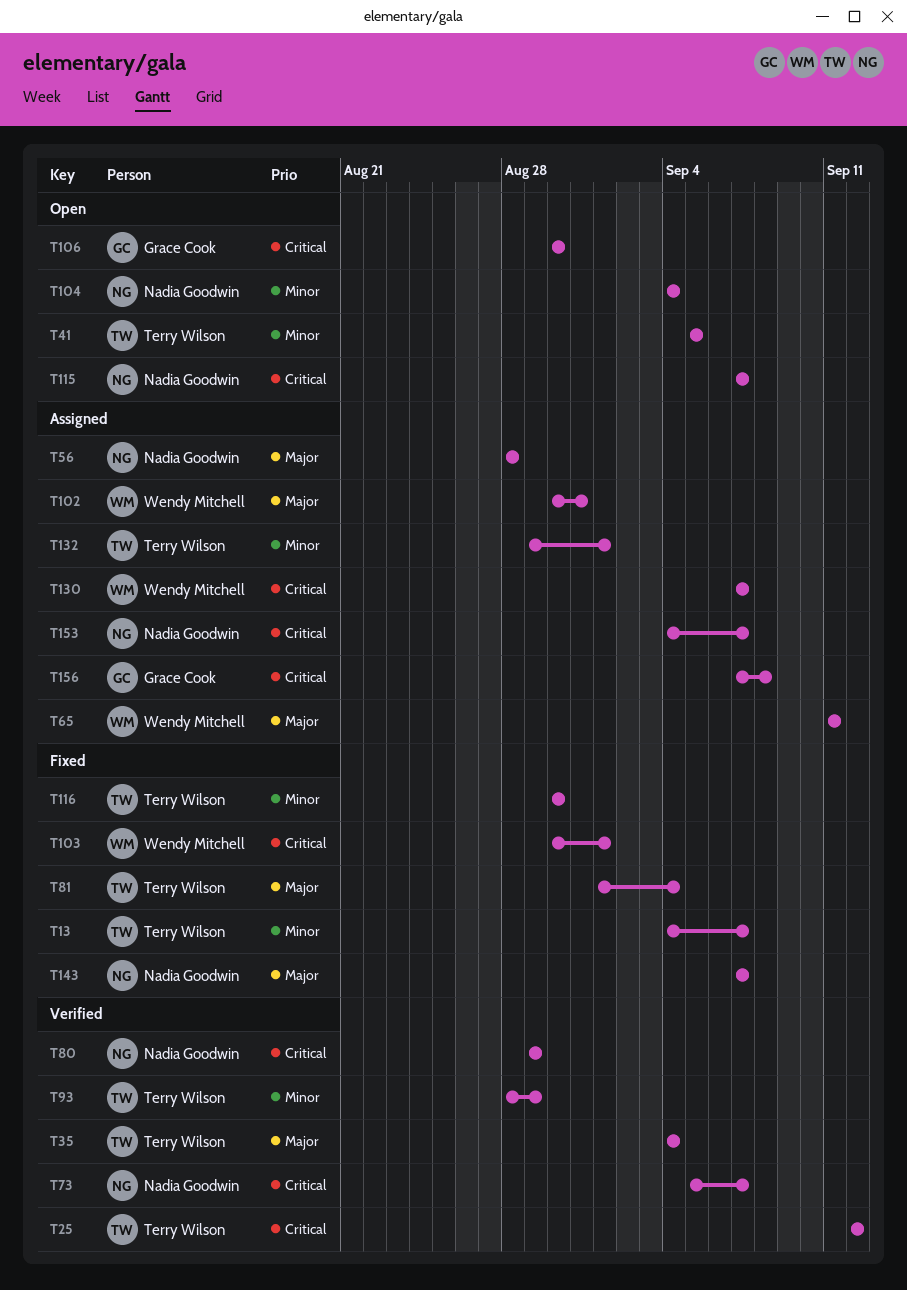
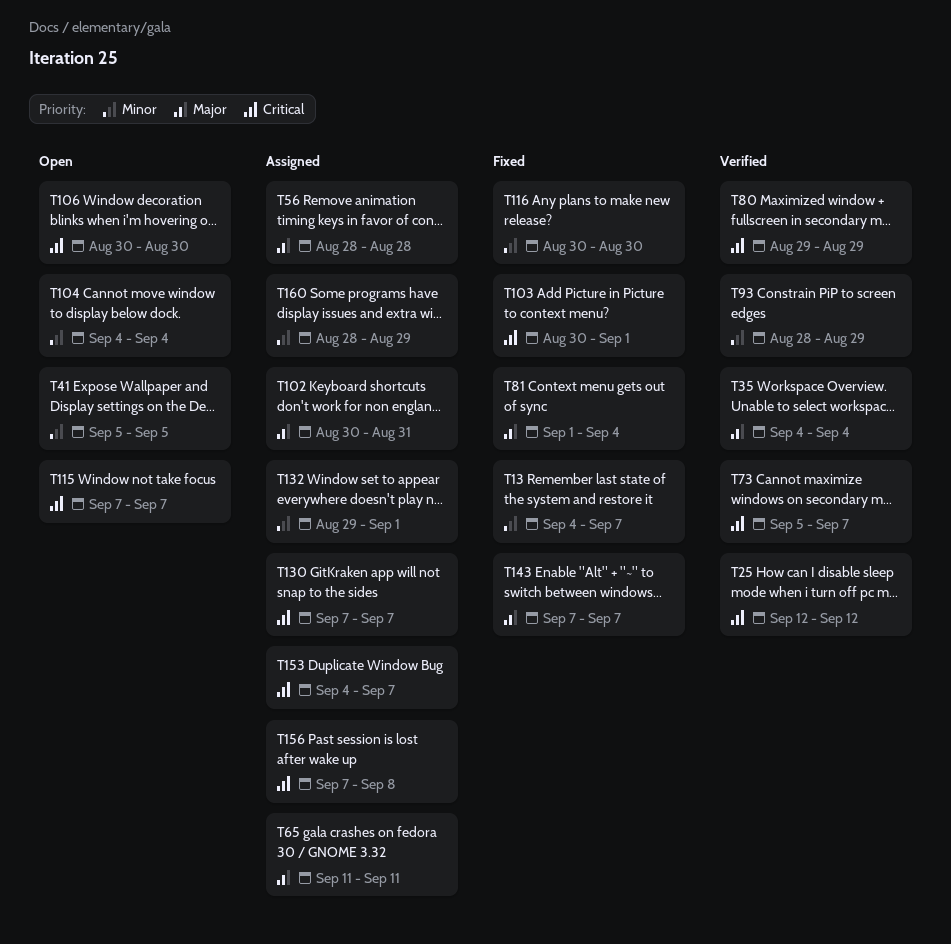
T160: none -> present

